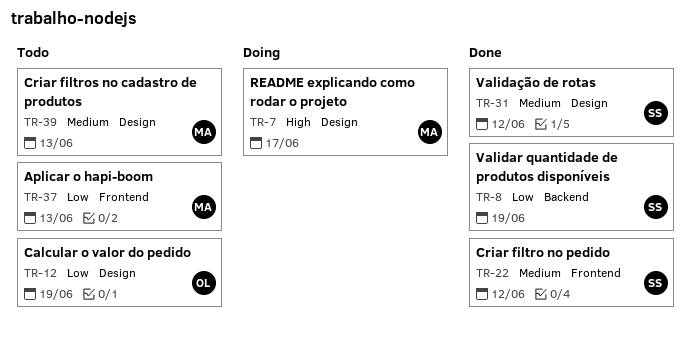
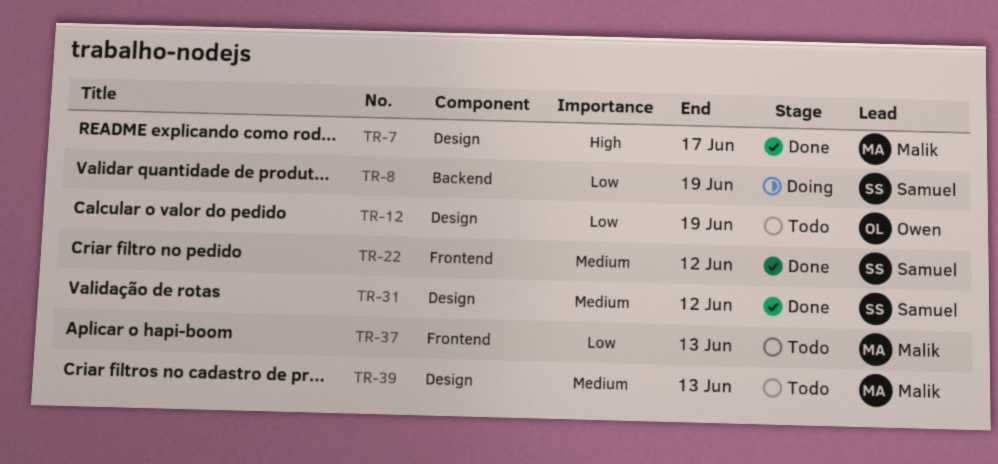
TR-7, status: Doing -> Done
TR-8, status: Done -> Doing

